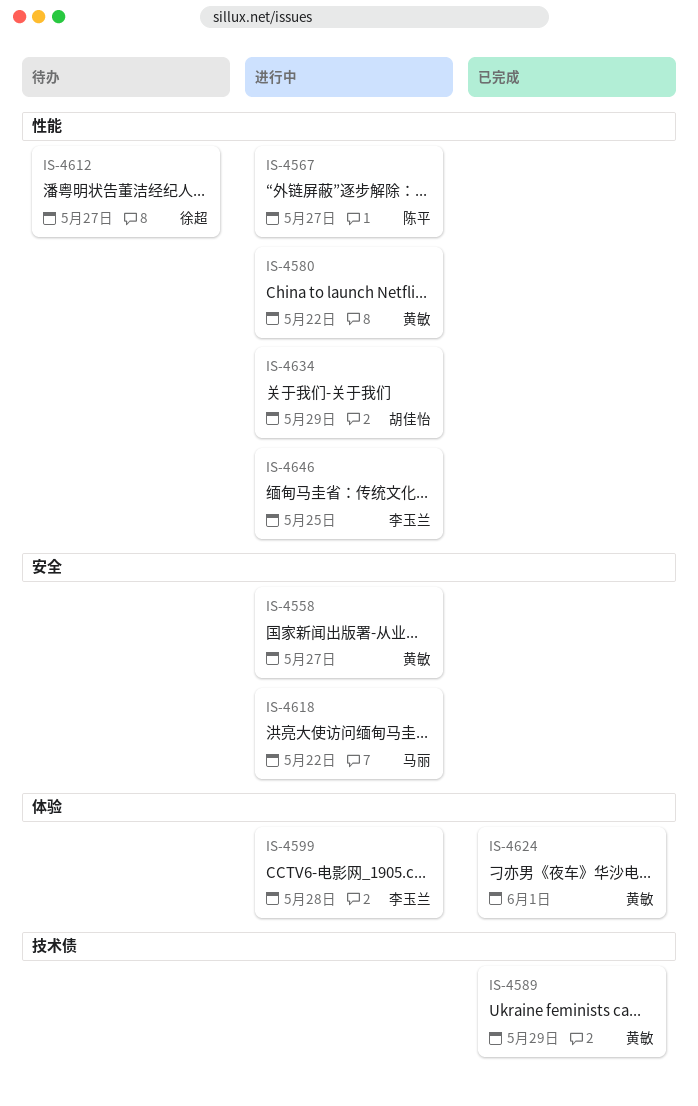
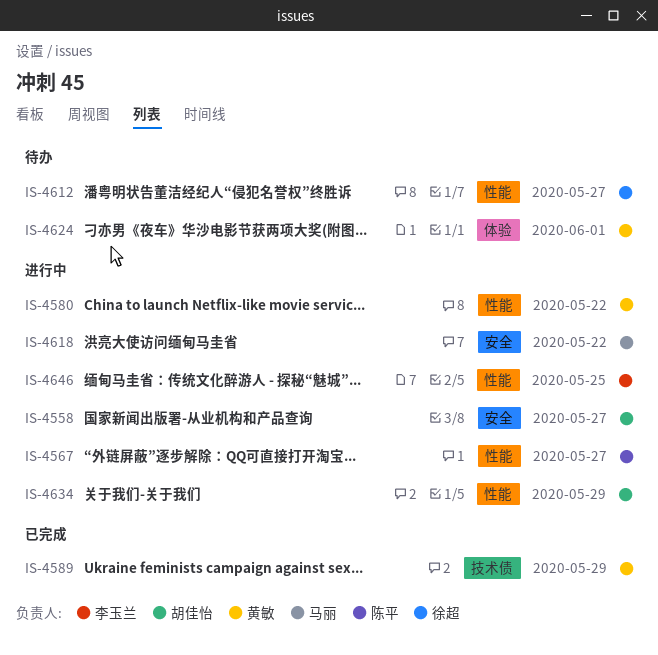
IS-4558, owner: 黄敏 -> 胡佳怡
IS-4599: present -> none
IS-4624, status: 已完成 -> 待办

